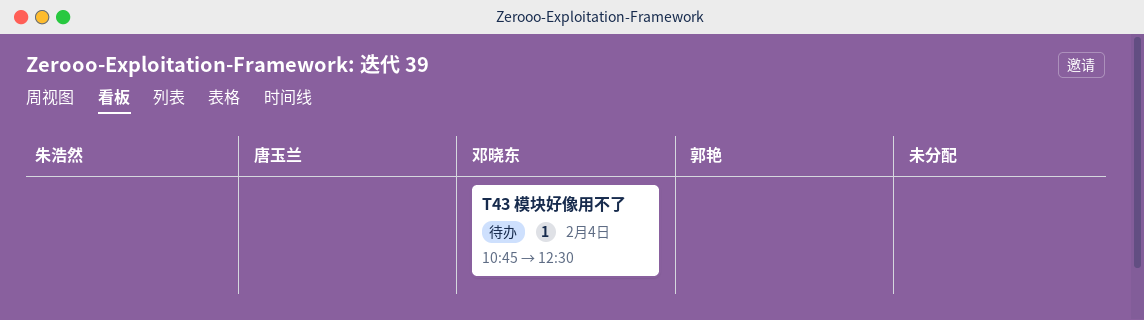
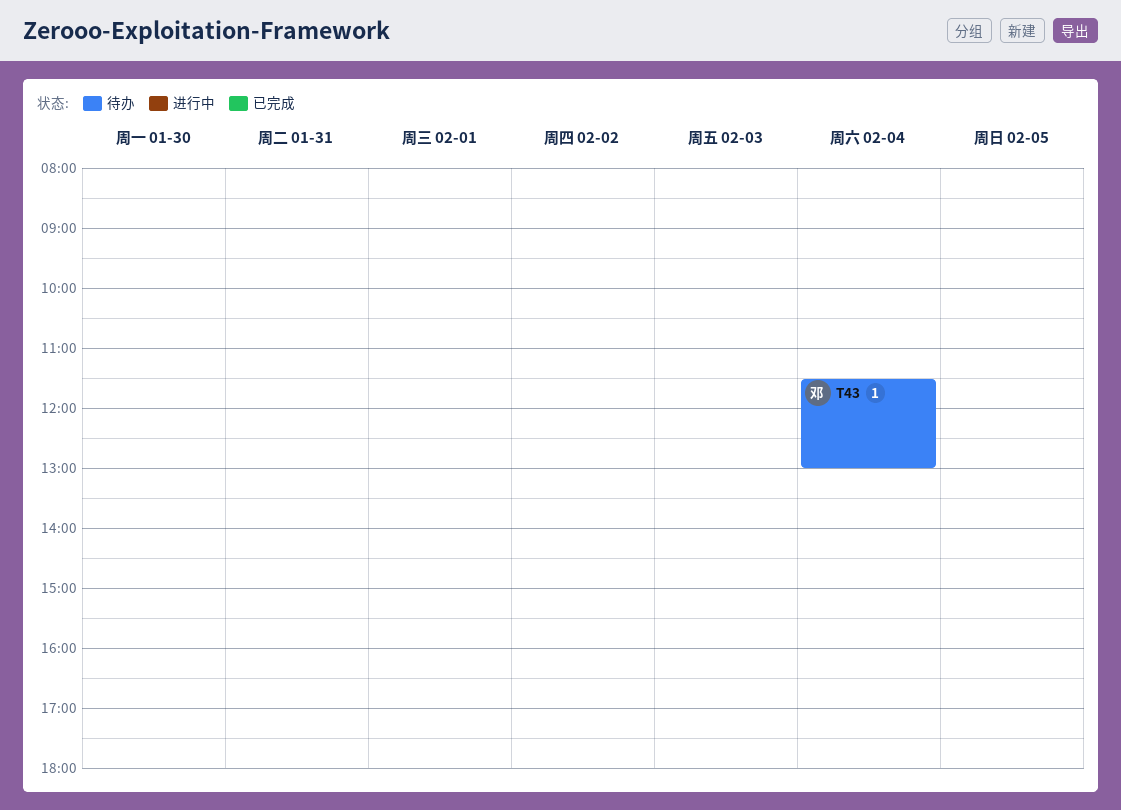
T43, begins: 10:45 -> 11:30
T43, ends: 12:30 -> 13:00

